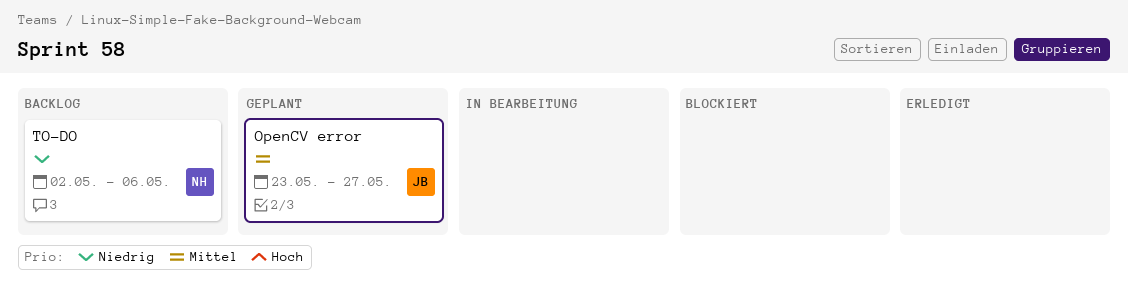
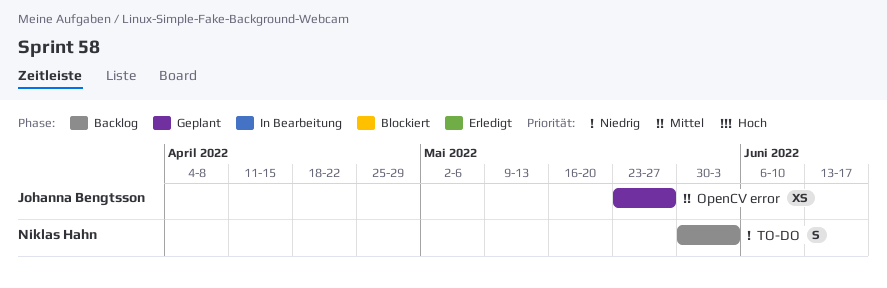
TO-DO, start: May 2 -> May 30
TO-DO, due: May 6 -> Jun 3

